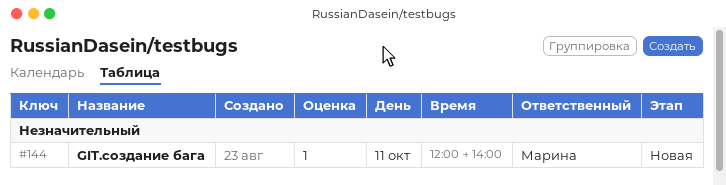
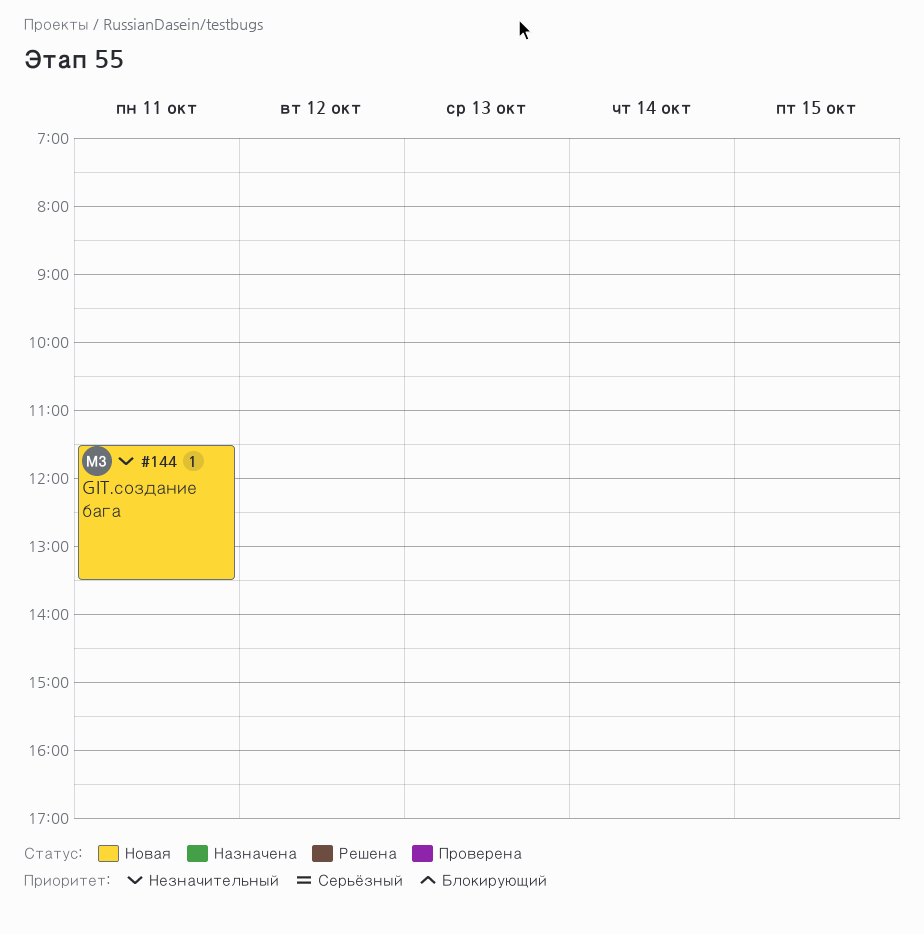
#144, begins: 12:00 -> 11:30
#144, ends: 14:00 -> 13:30

